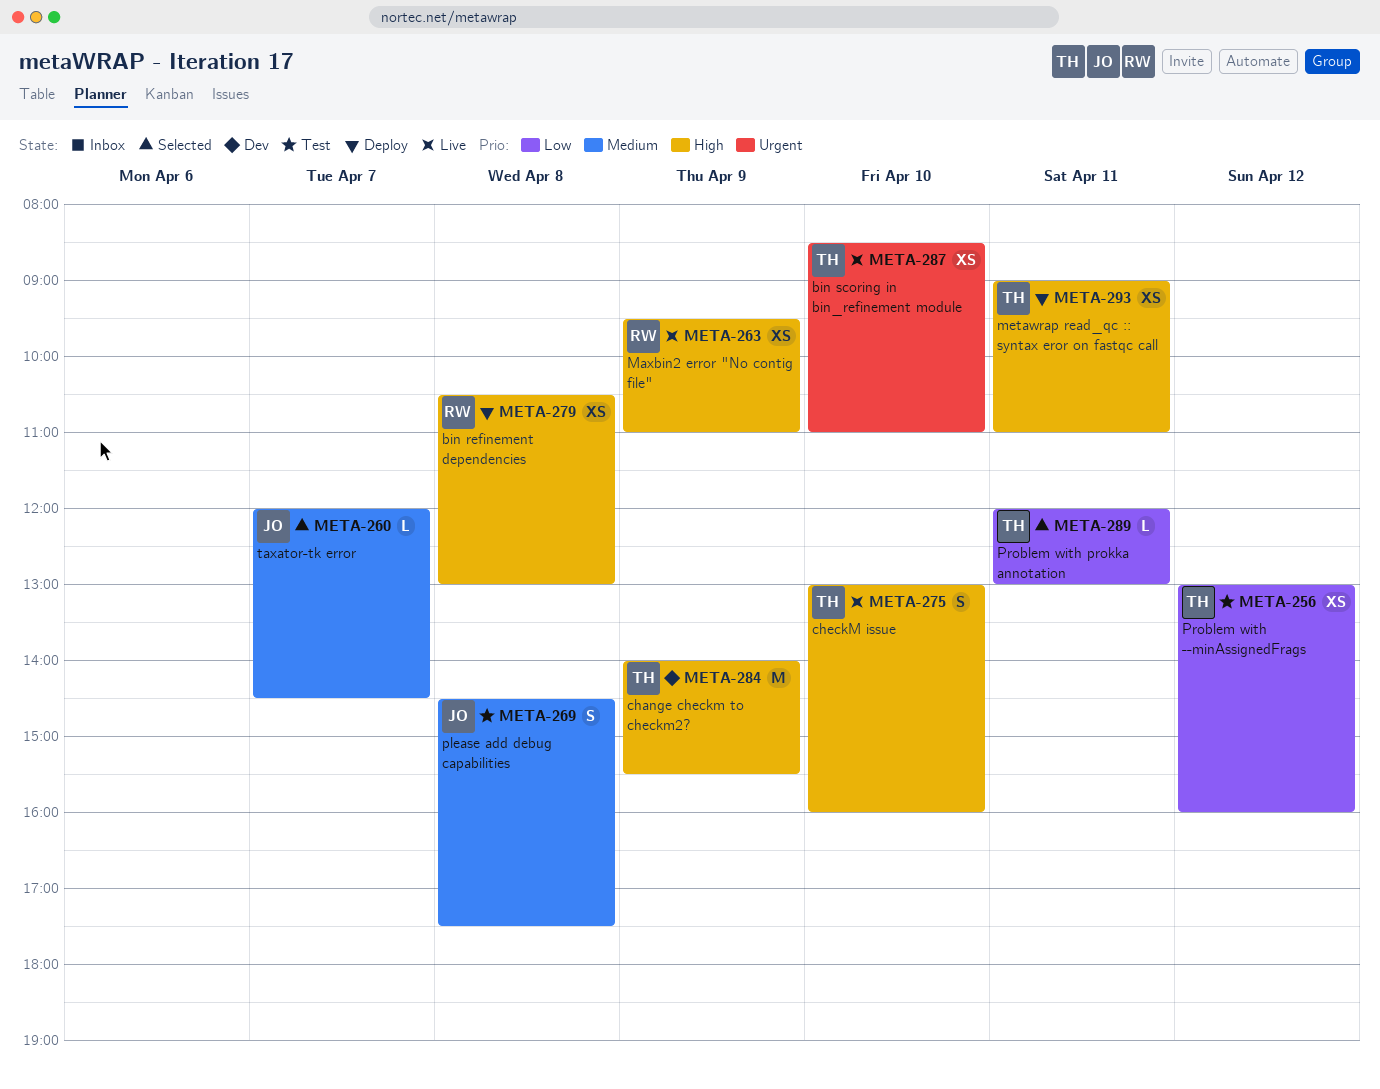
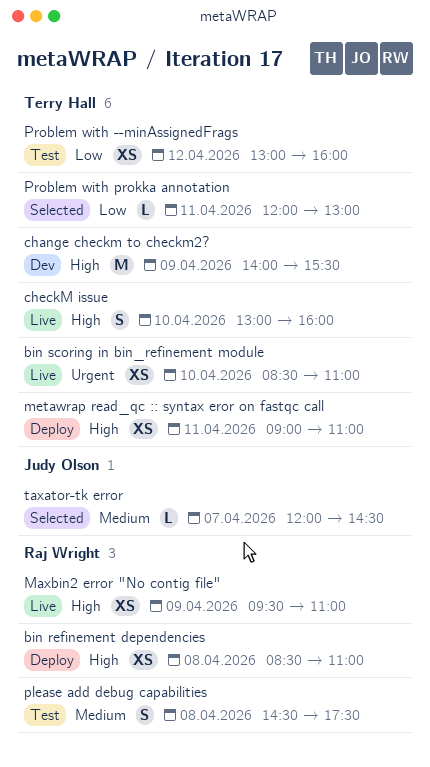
bin refinement dependencies, begins: 10:30 -> 08:30
bin refinement dependencies, ends: 13:00 -> 11:00
please add debug capabilities, owner: Judy Olson -> Raj Wright

